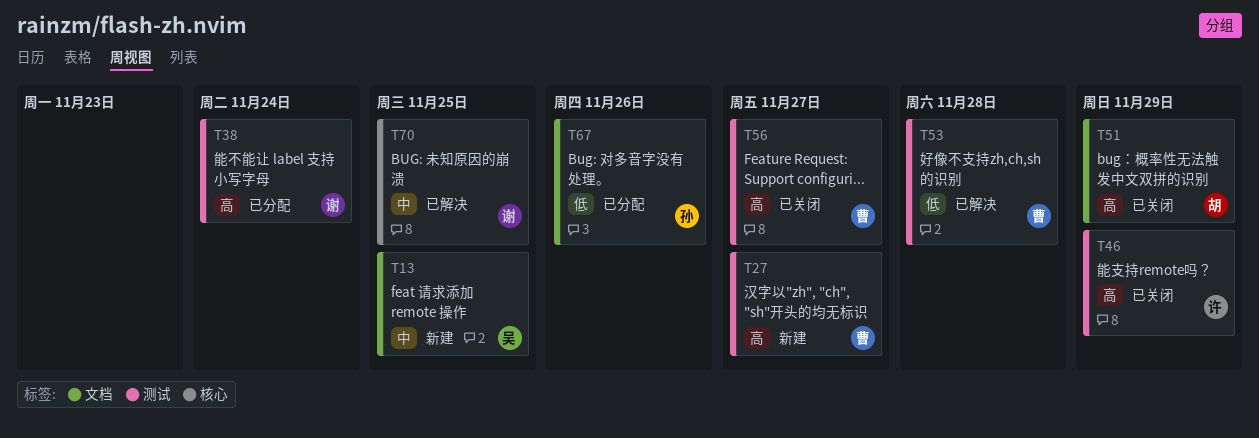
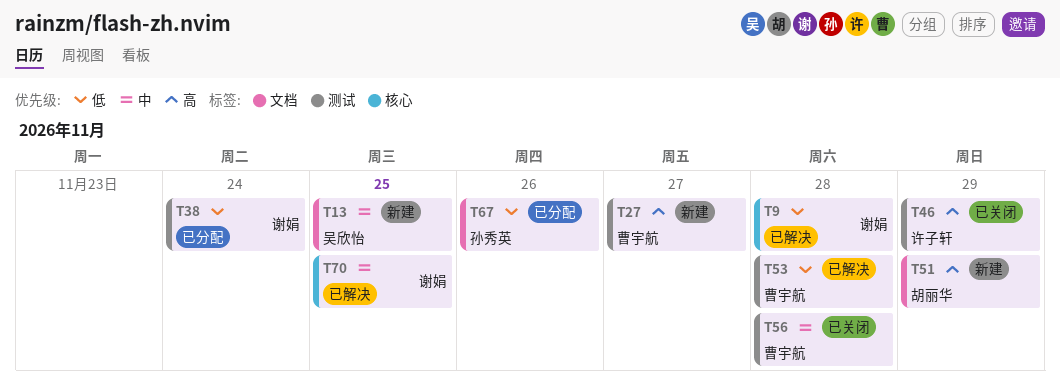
T9: none -> present
T38, priority: 高 -> 低
T51, status: 已关闭 -> 新建
T56, priority: 高 -> 中
T56, due: Nov 27 -> Nov 28

